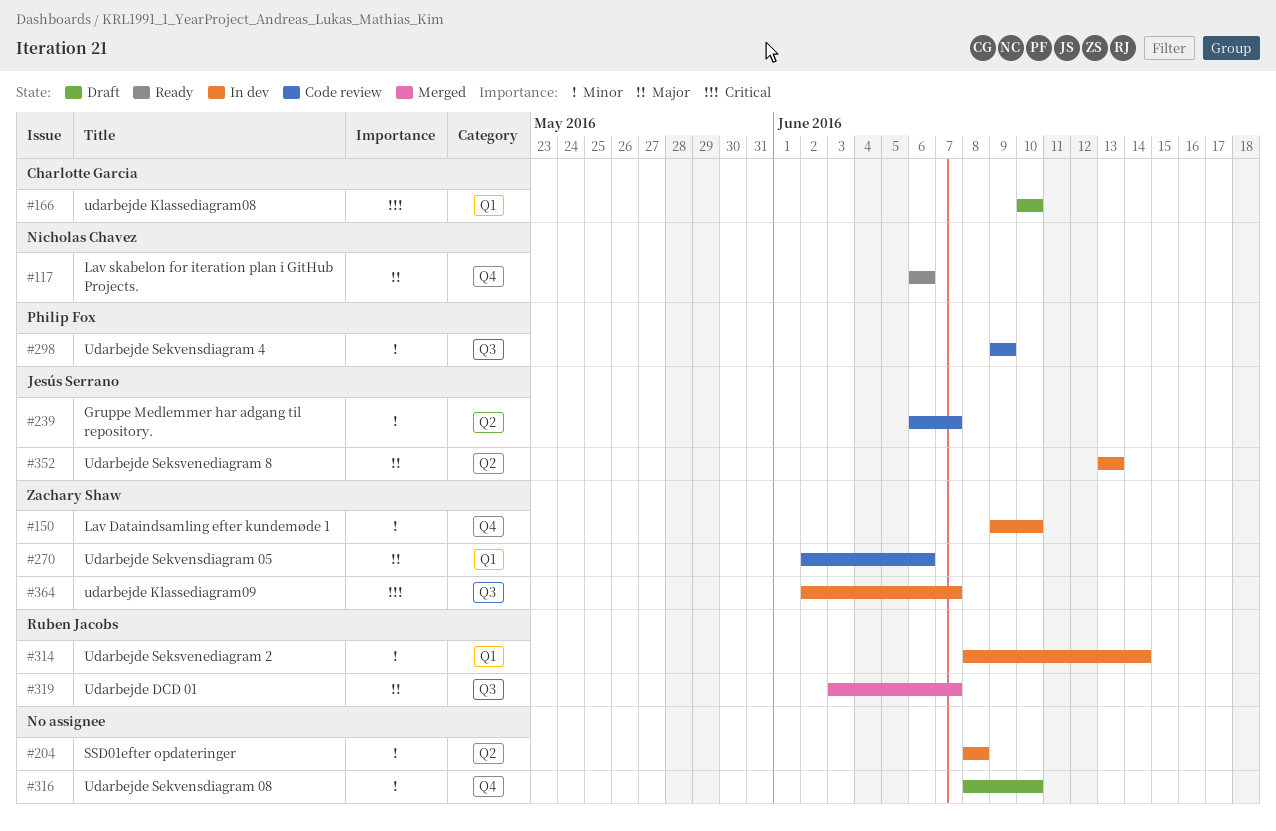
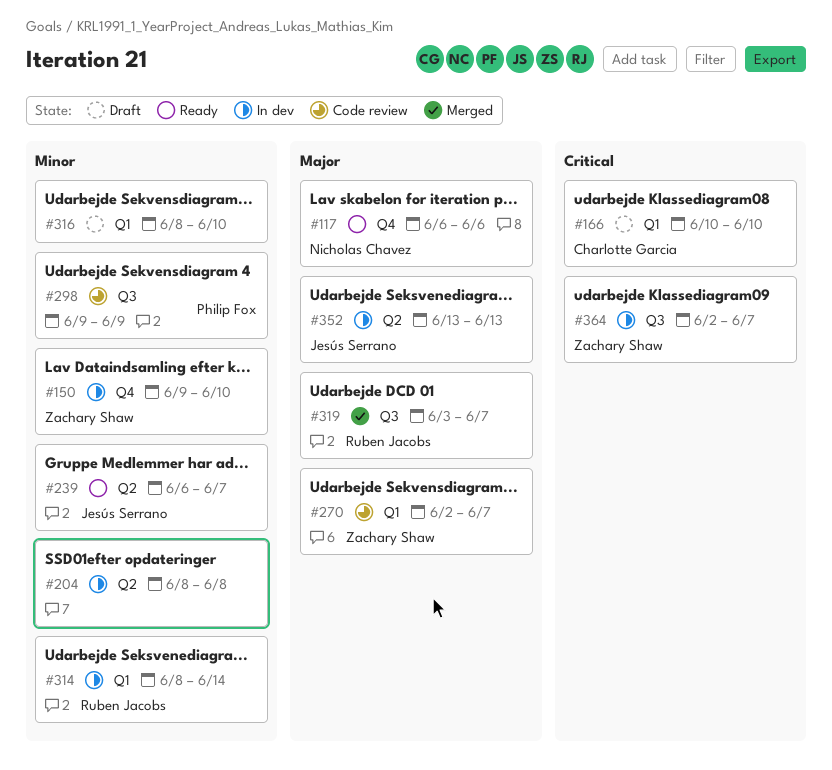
#239, status: Code review -> Ready
#270, due: Jun 6 -> Jun 7
#316, label: Q4 -> Q1

